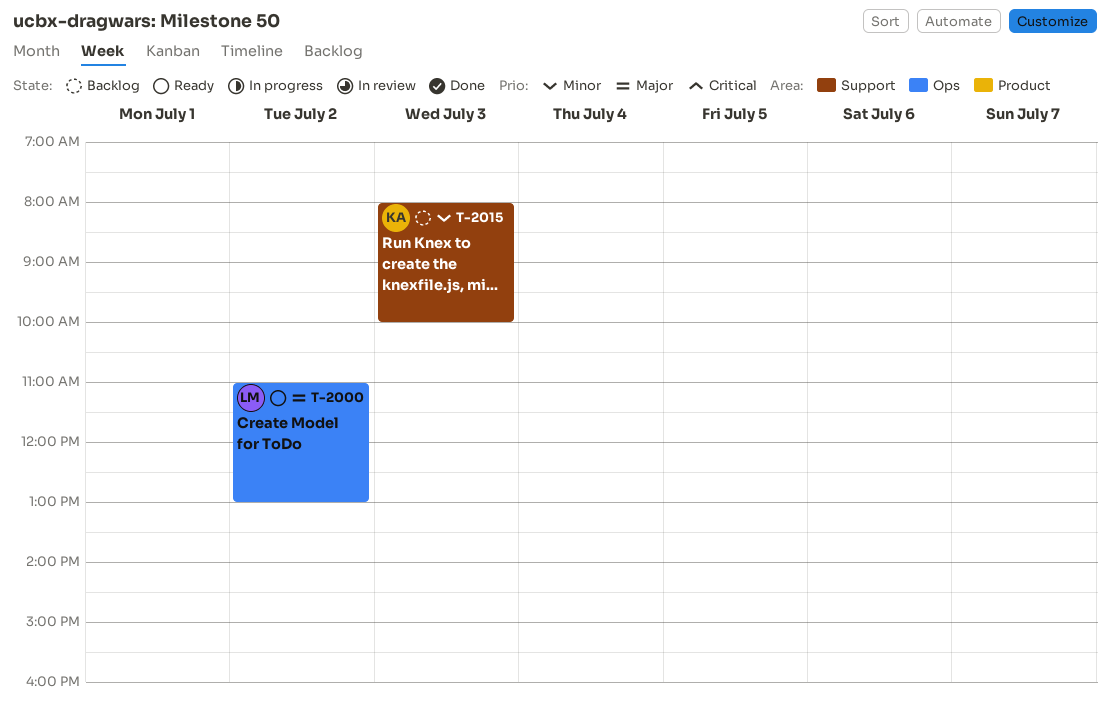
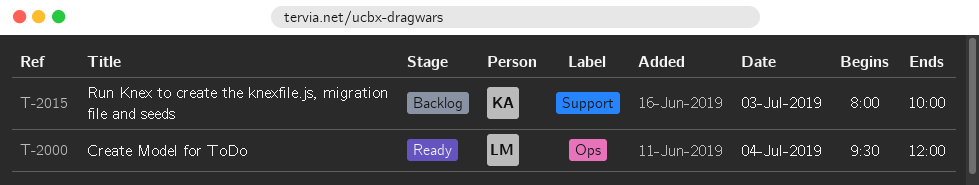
T-2000, day: Jul 2 -> Jul 4
T-2000, begins: 11:00 -> 09:30
T-2000, ends: 13:00 -> 12:00

